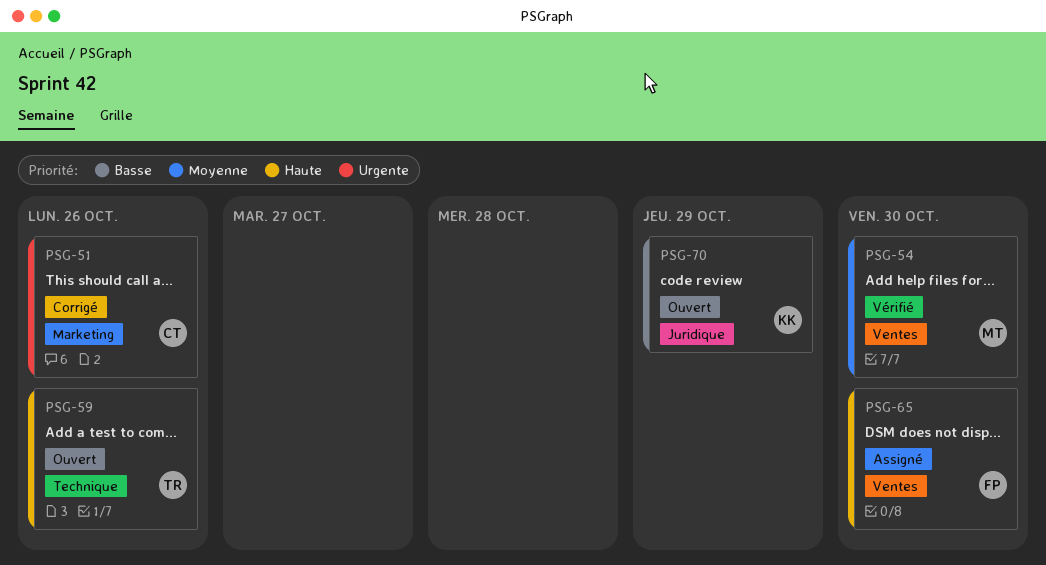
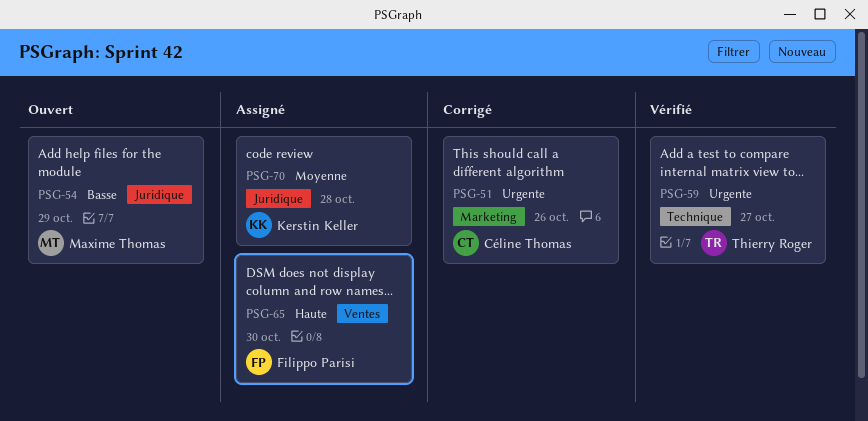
PSG-54, status: Vérifié -> Ouvert
PSG-54, priority: Moyenne -> Basse
PSG-54, label: Ventes -> Juridique
PSG-54, due: Oct 30 -> Oct 29
PSG-59, status: Ouvert -> Vérifié
PSG-59, priority: Haute -> Urgente
PSG-59, due: Oct 26 -> Oct 27
PSG-70, status: Ouvert -> Assigné
PSG-70, priority: Basse -> Moyenne
PSG-70, due: Oct 29 -> Oct 28

